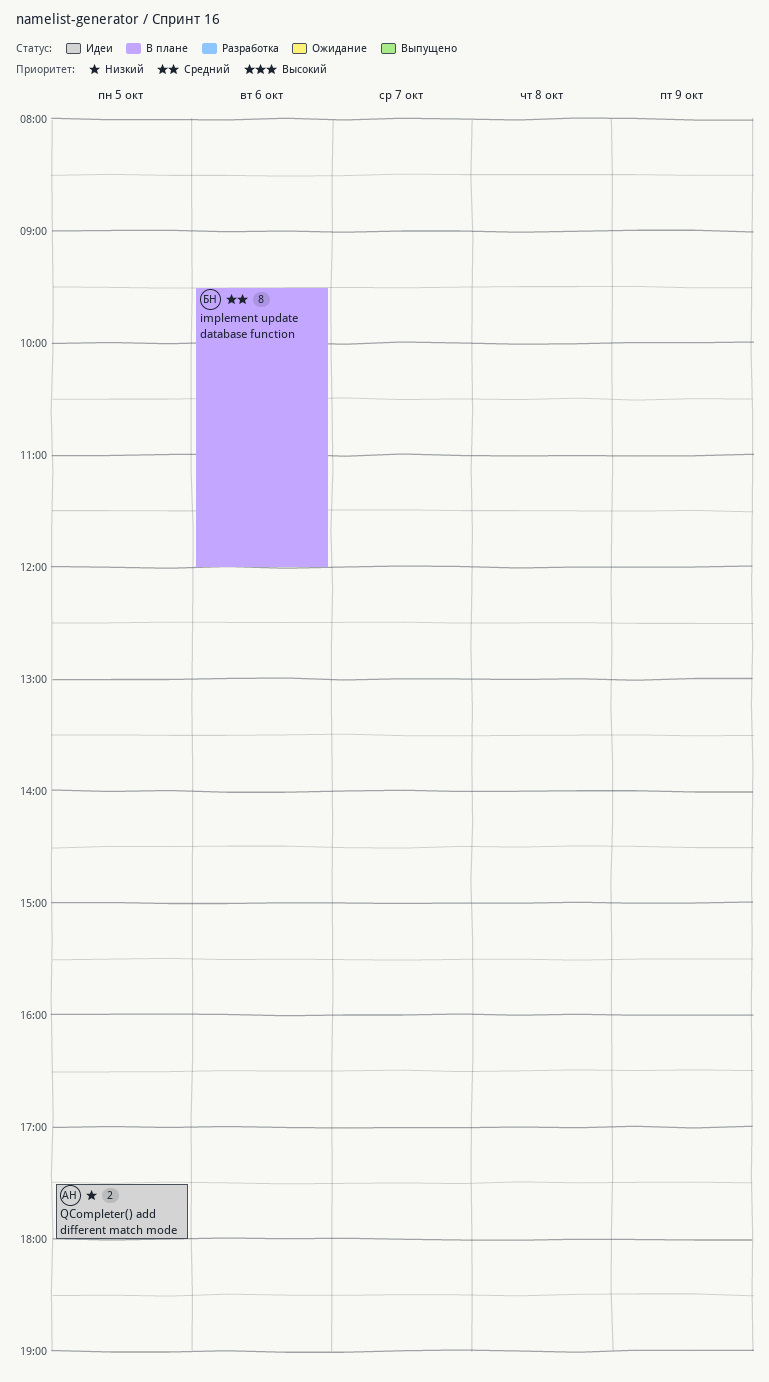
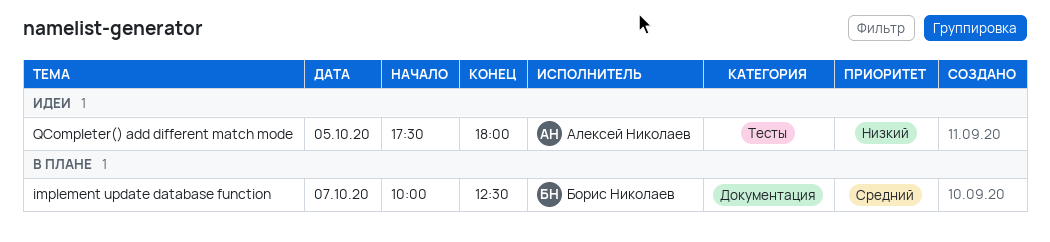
implement update database function, day: Oct 6 -> Oct 7
implement update database function, begins: 09:30 -> 10:00
implement update database function, ends: 12:00 -> 12:30

